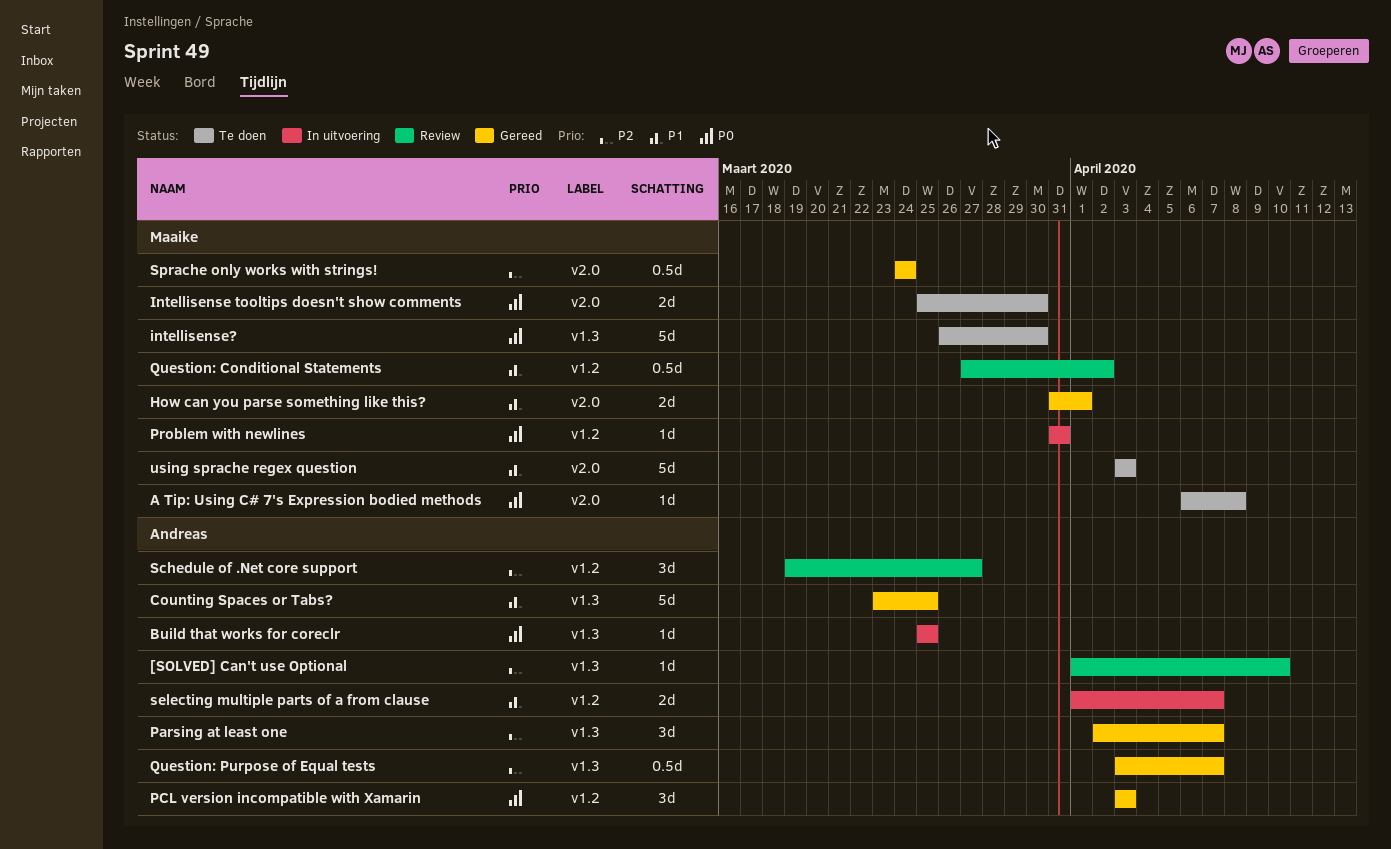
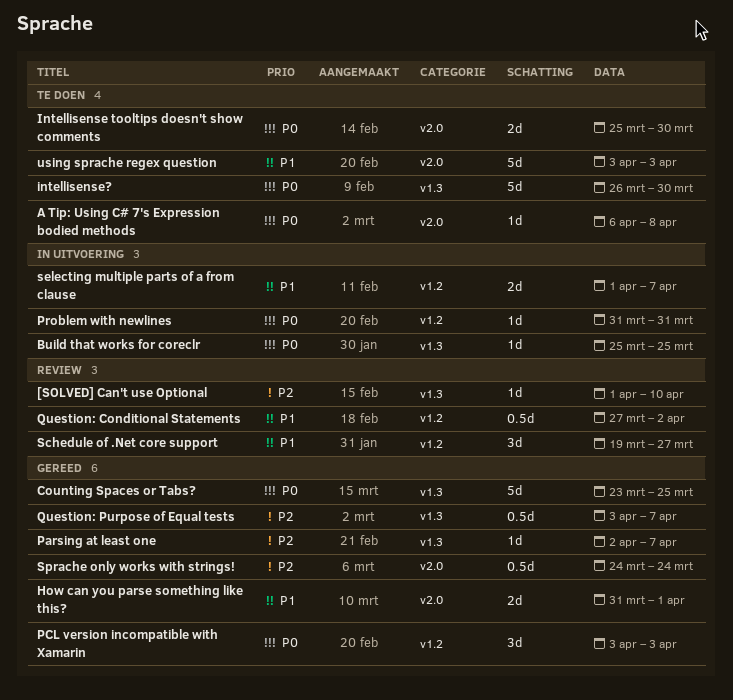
Counting Spaces or Tabs?, priority: P1 -> P0
Parsing at least one, estimate: 3d -> 1d
Schedule of .Net core support, priority: P2 -> P1

